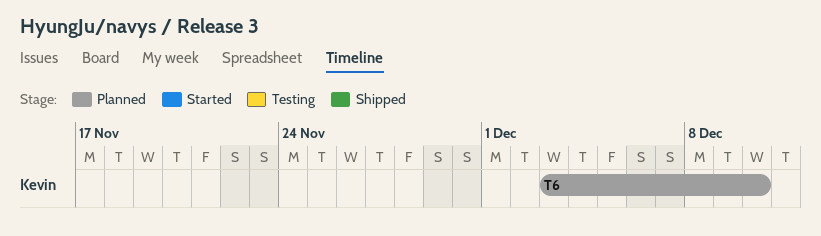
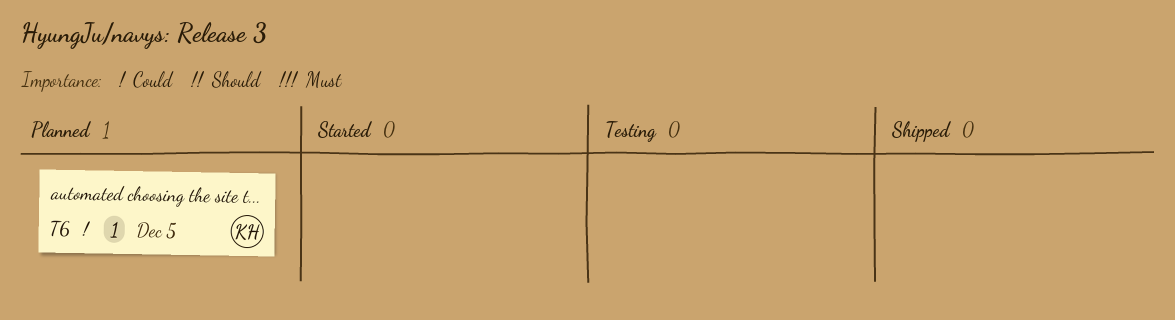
T6, due: Dec 10 -> Dec 5

